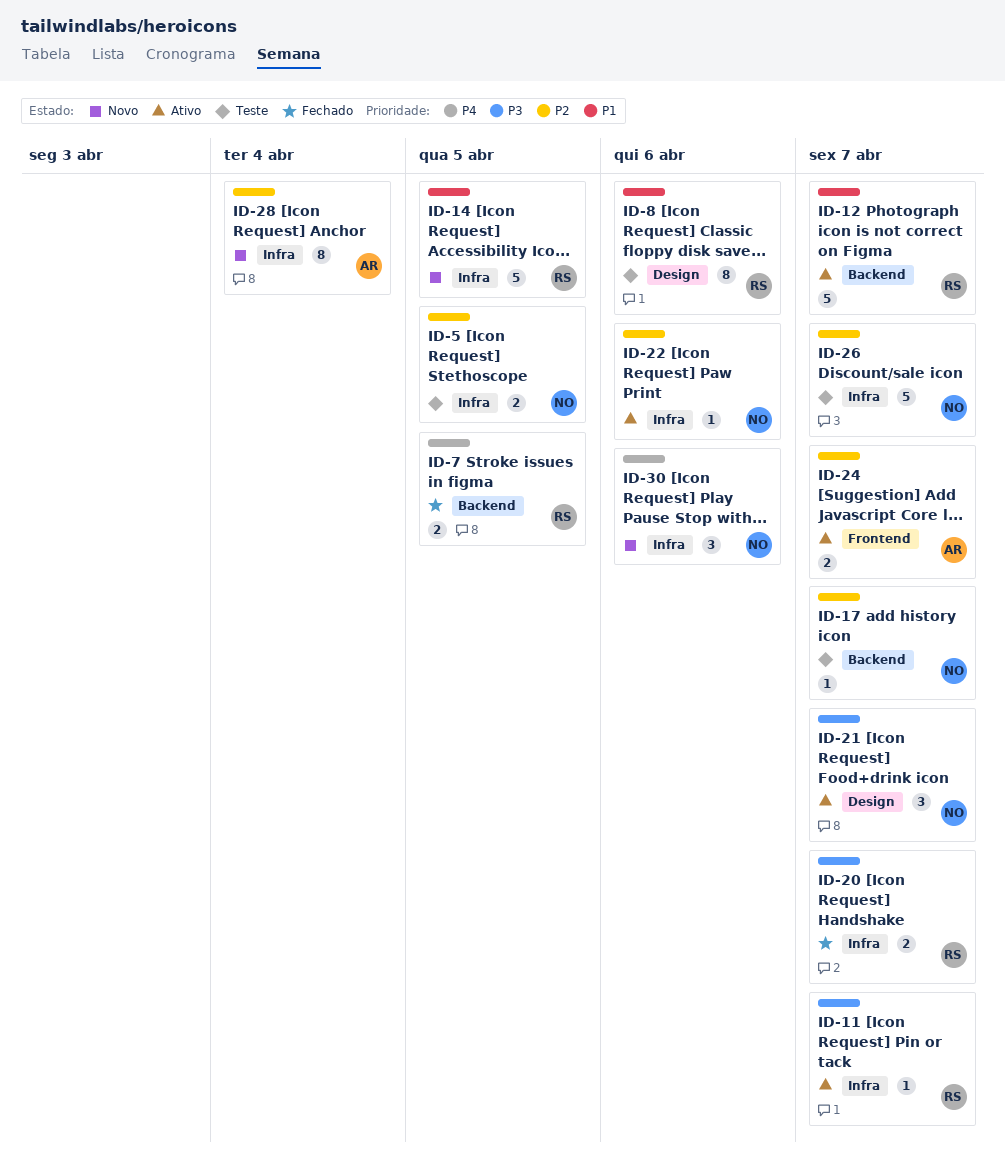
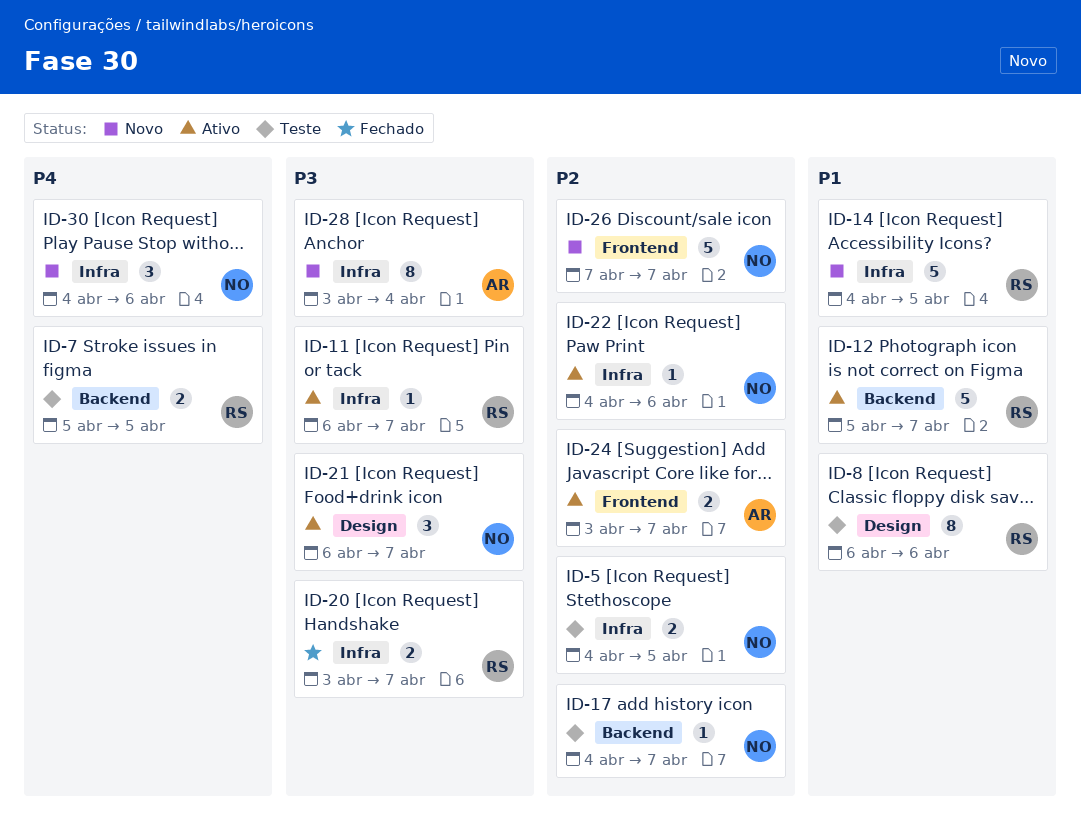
ID-7, status: Fechado -> Teste
ID-26, status: Teste -> Novo
ID-26, label: Infra -> Frontend
ID-28, priority: P2 -> P3

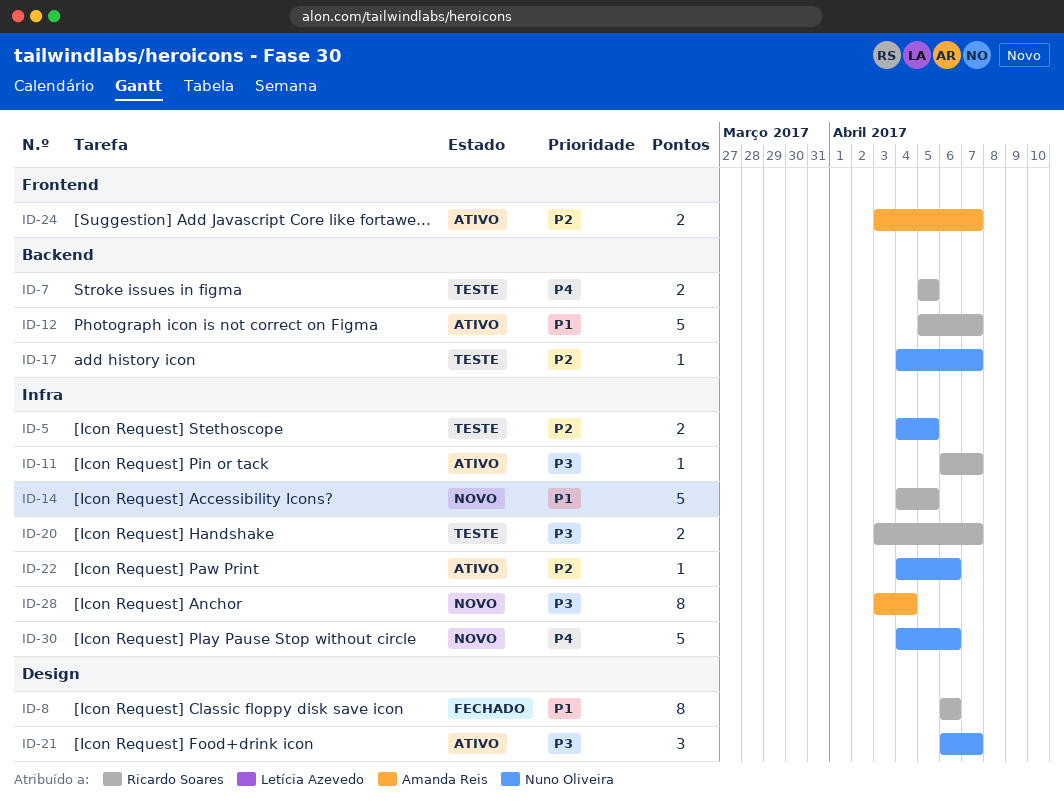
ID-8, status: Teste -> Fechado
ID-20, status: Fechado -> Teste
ID-26: present -> none
ID-30, estimate: 3 -> 5

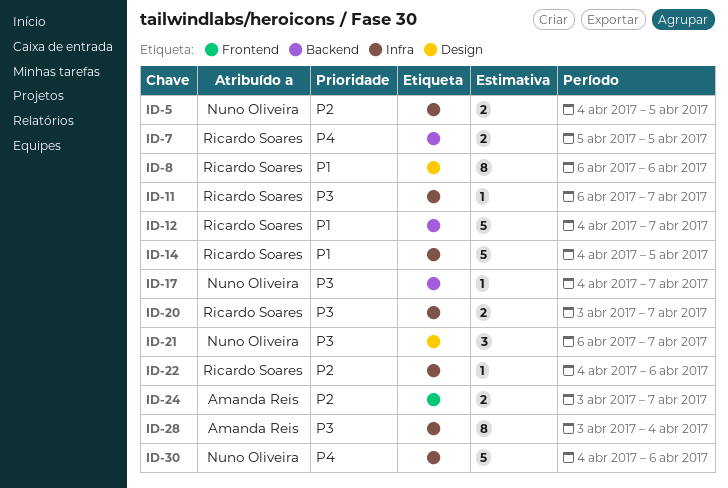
ID-12, start: Apr 5 -> Apr 4
ID-17, priority: P2 -> P3
ID-22, owner: Nuno Oliveira -> Ricardo Soares

